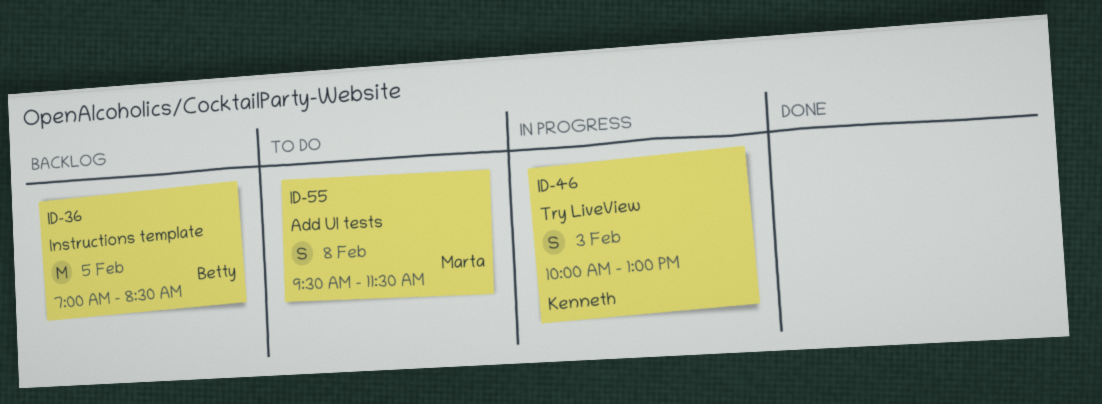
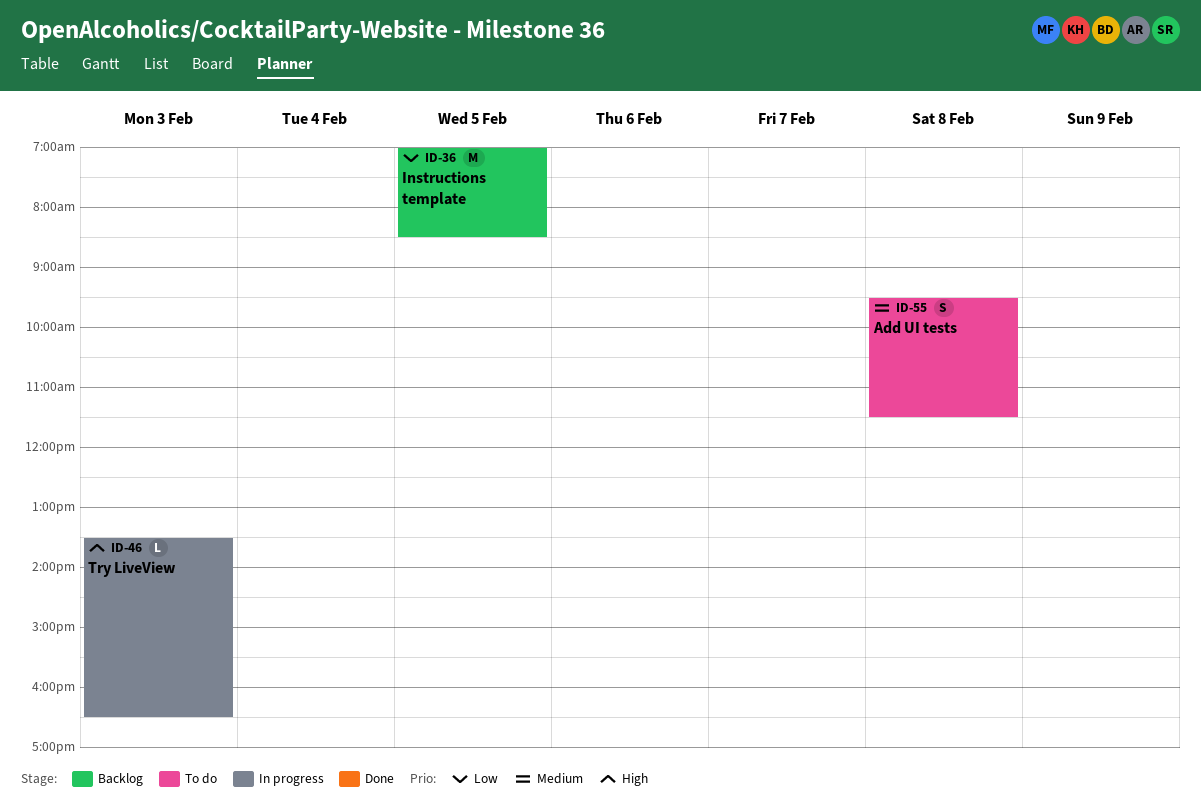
ID-46, estimate: S -> L
ID-46, begins: 10:00 -> 13:30
ID-46, ends: 13:00 -> 16:30

